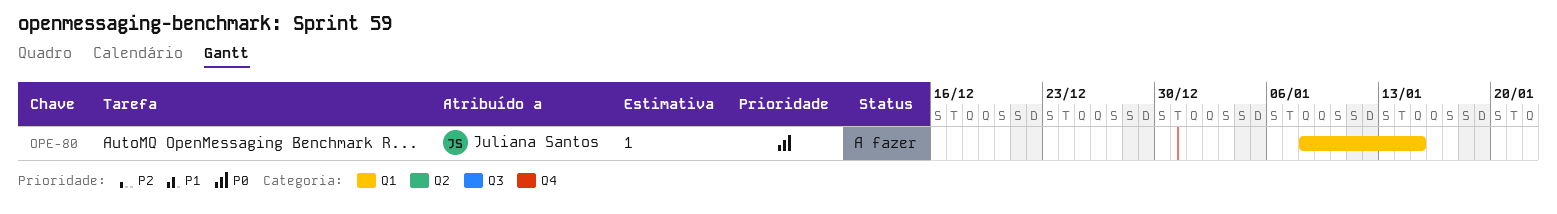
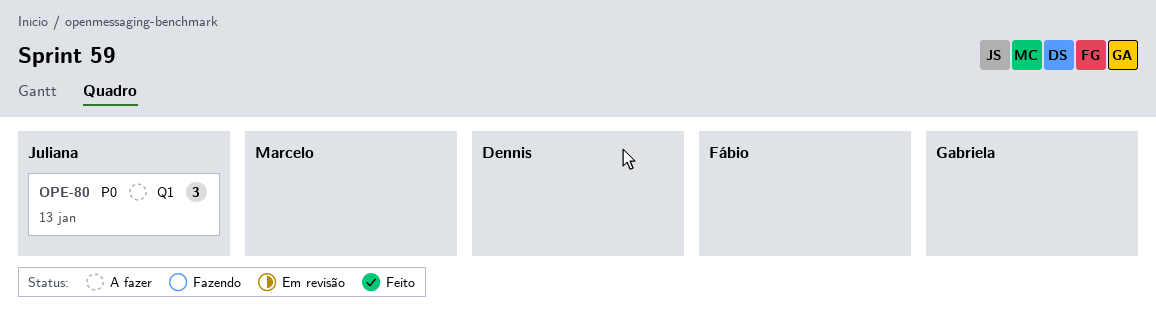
OPE-80, estimate: 1 -> 3
OPE-80, due: Jan 15 -> Jan 13

